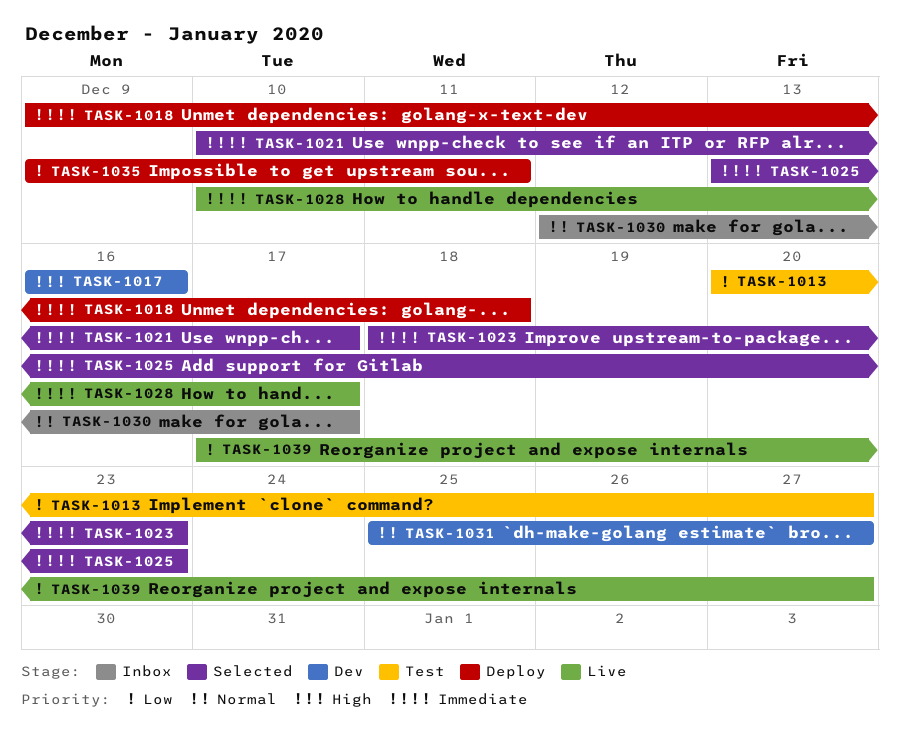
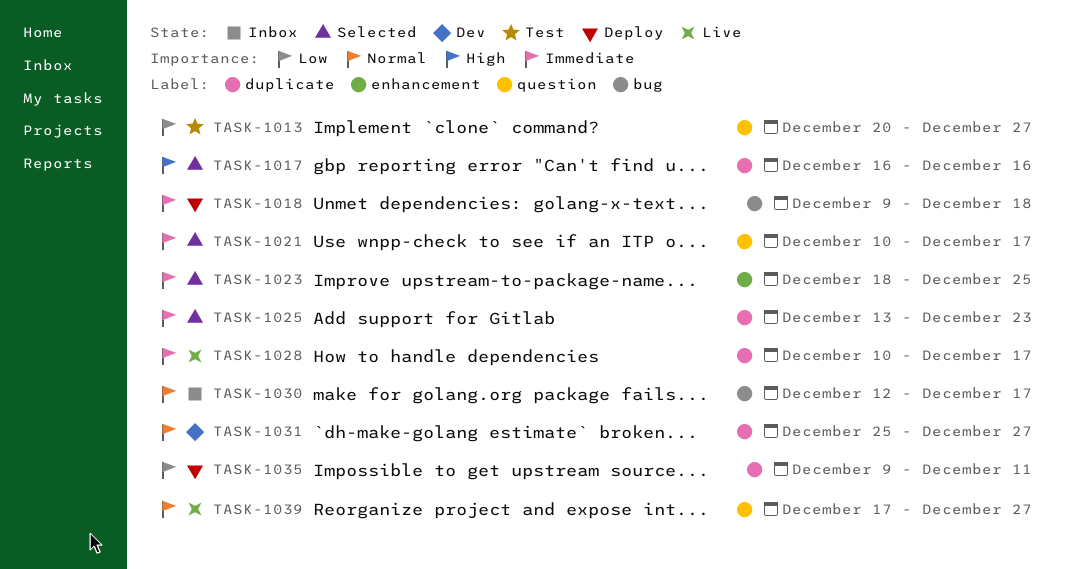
TASK-1017, status: Dev -> Selected
TASK-1023, due: Dec 23 -> Dec 25
TASK-1039, priority: Low -> Normal

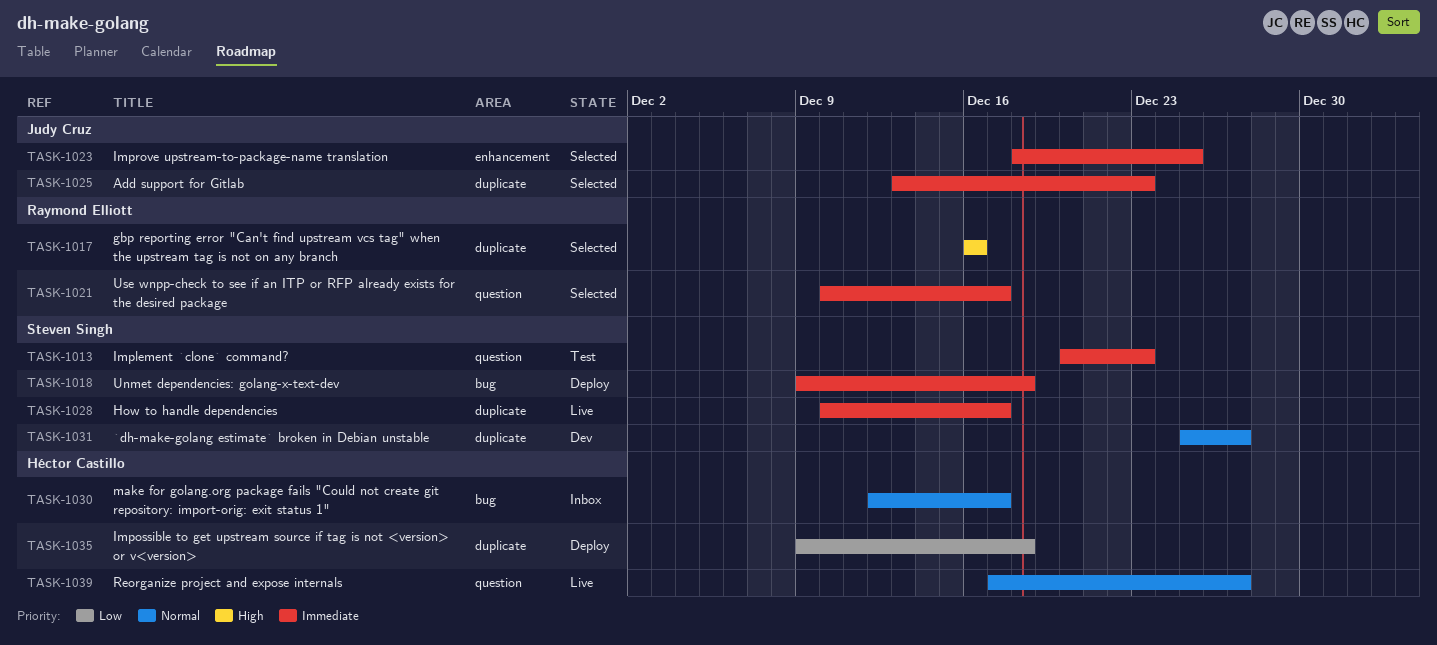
TASK-1013, priority: Low -> Immediate
TASK-1013, due: Dec 27 -> Dec 23
TASK-1035, due: Dec 11 -> Dec 18

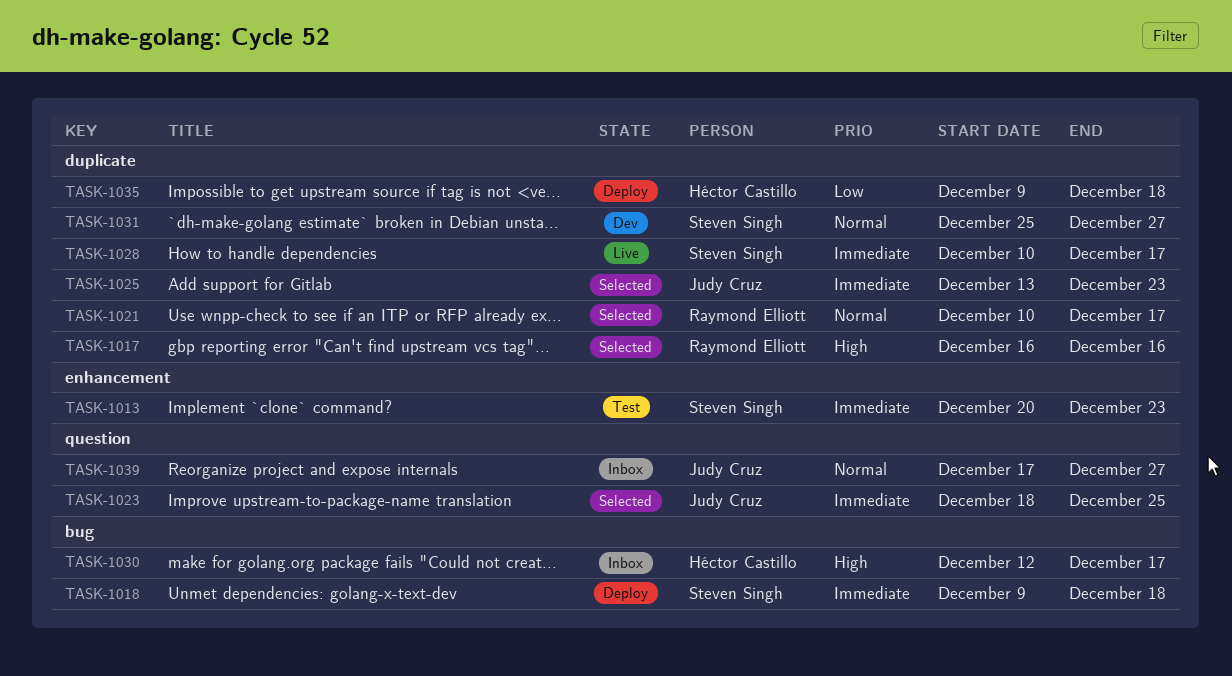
TASK-1013, label: question -> enhancement
TASK-1021, priority: Immediate -> Normal
TASK-1021, label: question -> duplicate
TASK-1023, label: enhancement -> question
TASK-1030, priority: Normal -> High
TASK-1039, status: Live -> Inbox
TASK-1039, owner: Héctor Castillo -> Judy Cruz

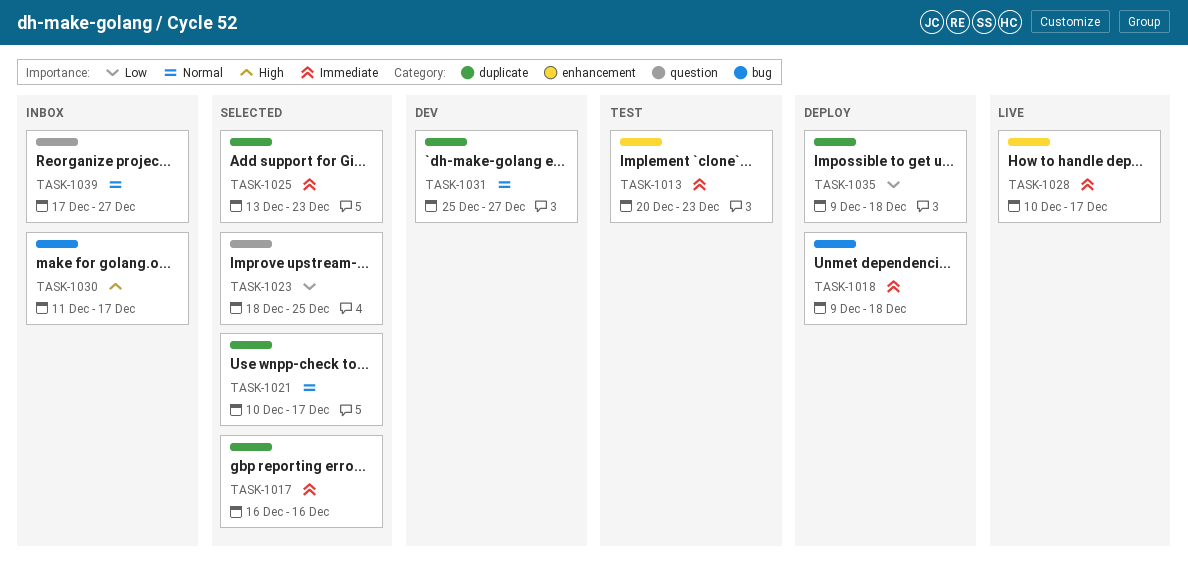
TASK-1017, priority: High -> Immediate
TASK-1023, priority: Immediate -> Low
TASK-1028, label: duplicate -> enhancement
TASK-1030, start: Dec 12 -> Dec 11

